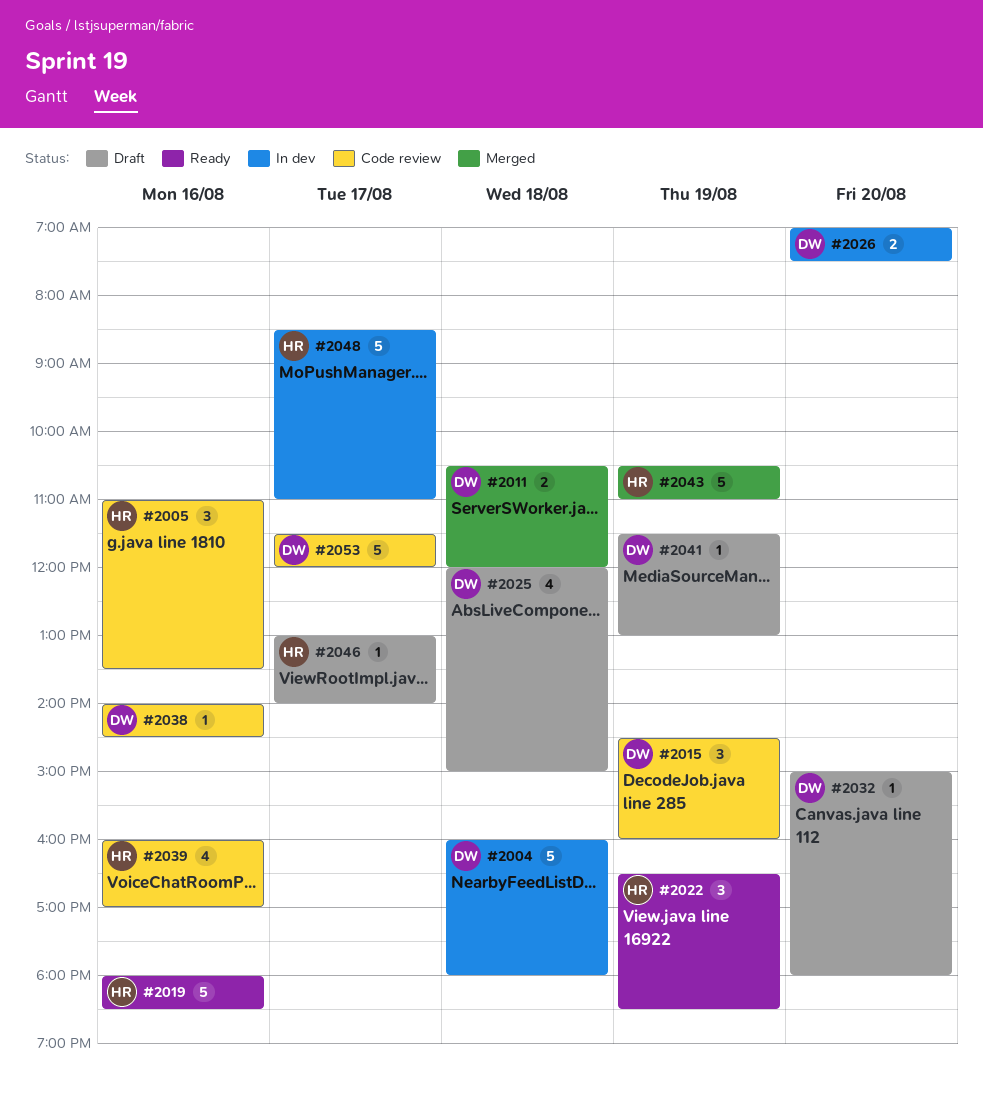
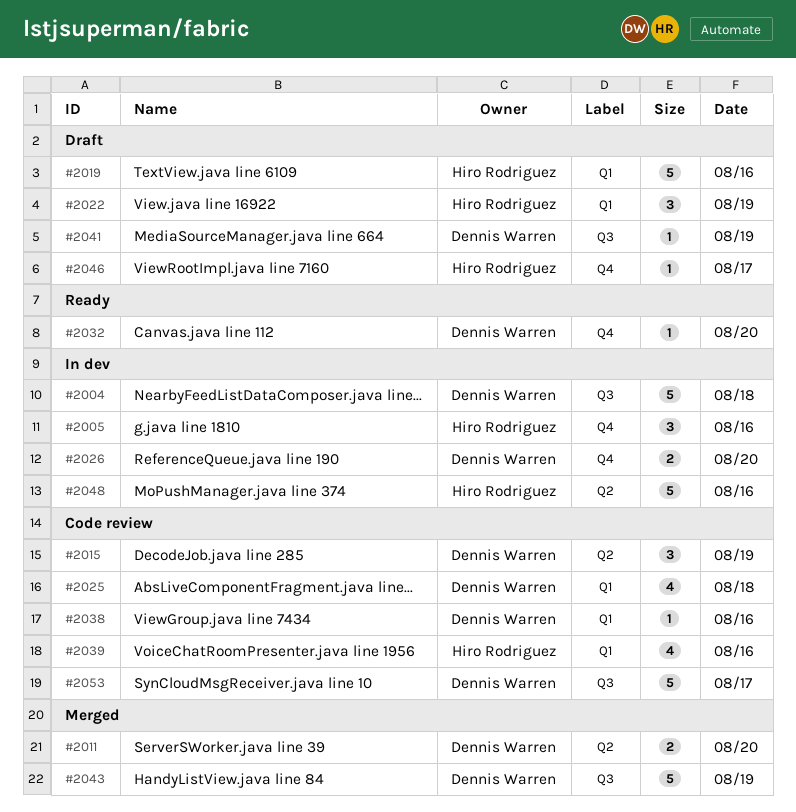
#2005, status: Code review -> In dev
#2011, day: Aug 18 -> Aug 20
#2019, status: Ready -> Draft
#2022, status: Ready -> Draft
#2025, status: Draft -> Code review
#2032, status: Draft -> Ready
#2043, owner: Hiro Rodriguez -> Dennis Warren
#2048, day: Aug 17 -> Aug 16

